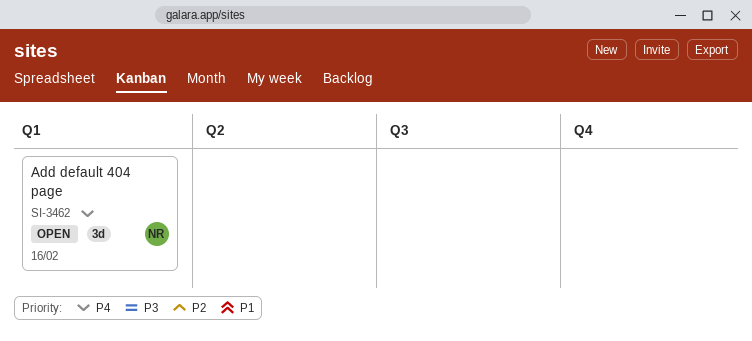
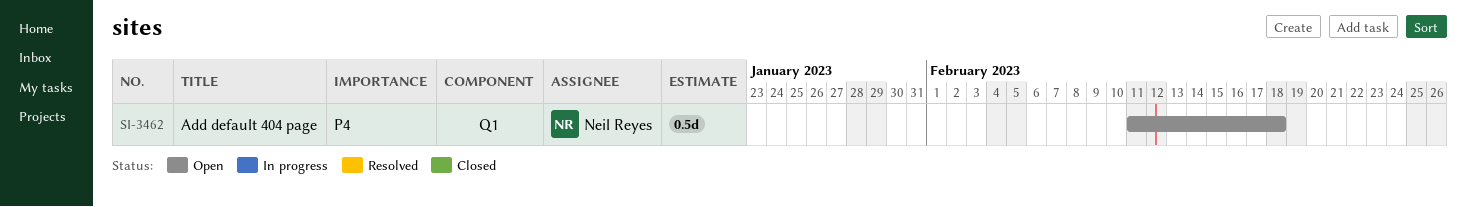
SI-3462, estimate: 3d -> 0.5d
SI-3462, due: Feb 16 -> Feb 18

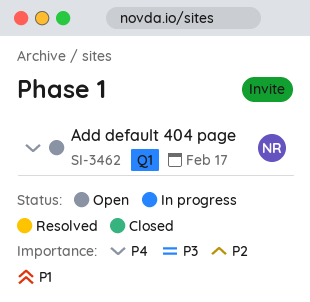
SI-3462, due: Feb 18 -> Feb 17

